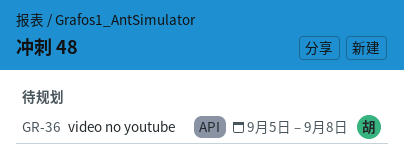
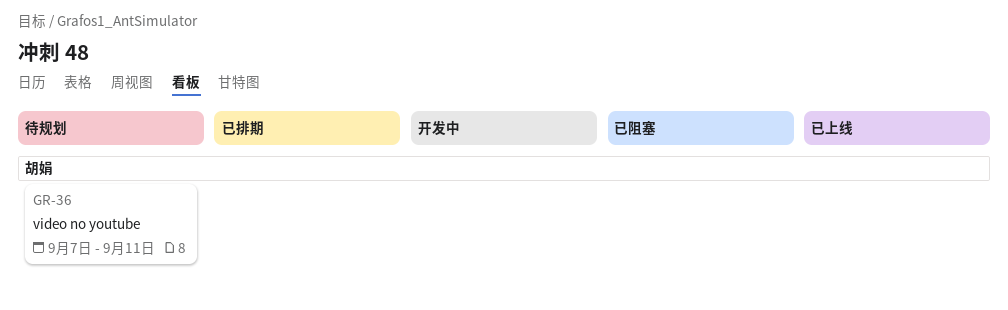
GR-36, start: Sep 5 -> Sep 7
GR-36, due: Sep 8 -> Sep 11

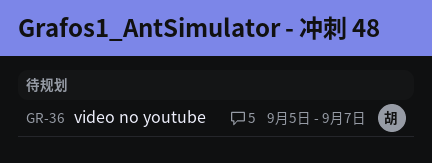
GR-36, start: Sep 7 -> Sep 5
GR-36, due: Sep 11 -> Sep 7

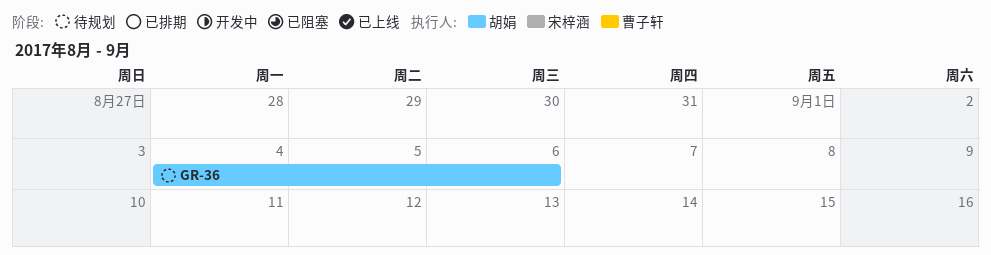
GR-36, start: Sep 5 -> Sep 4
GR-36, due: Sep 7 -> Sep 6

